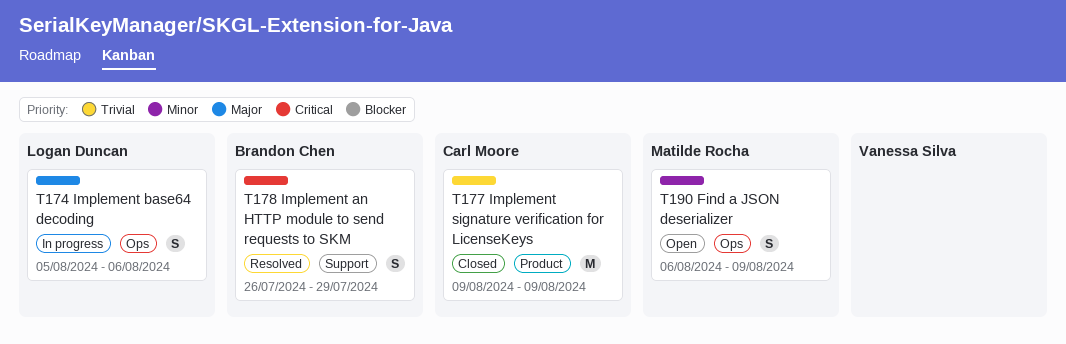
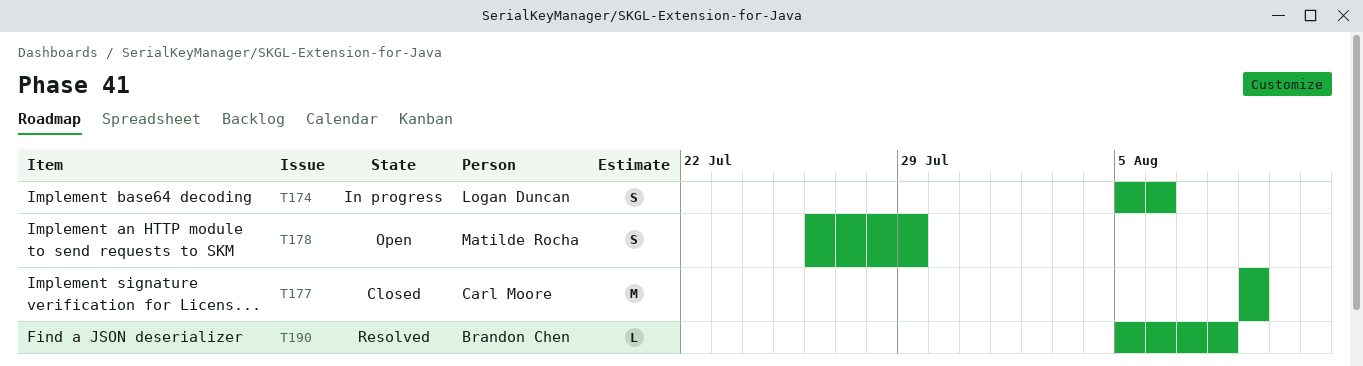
T178, status: Resolved -> Open
T178, owner: Brandon Chen -> Matilde Rocha
T190, status: Open -> Resolved
T190, owner: Matilde Rocha -> Brandon Chen
T190, estimate: S -> L
T190, start: Aug 6 -> Aug 5
T190, due: Aug 9 -> Aug 8

